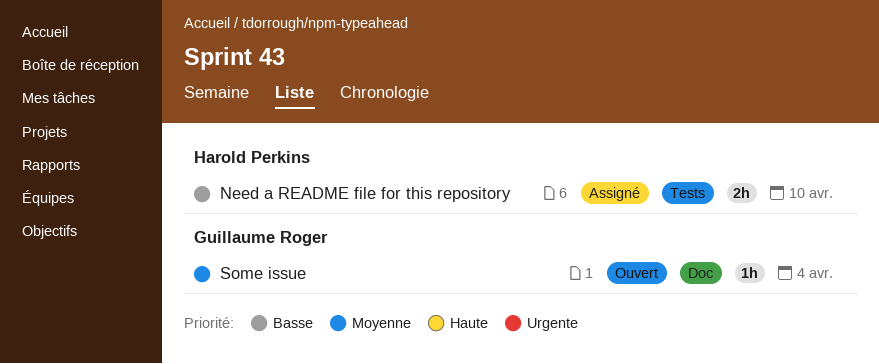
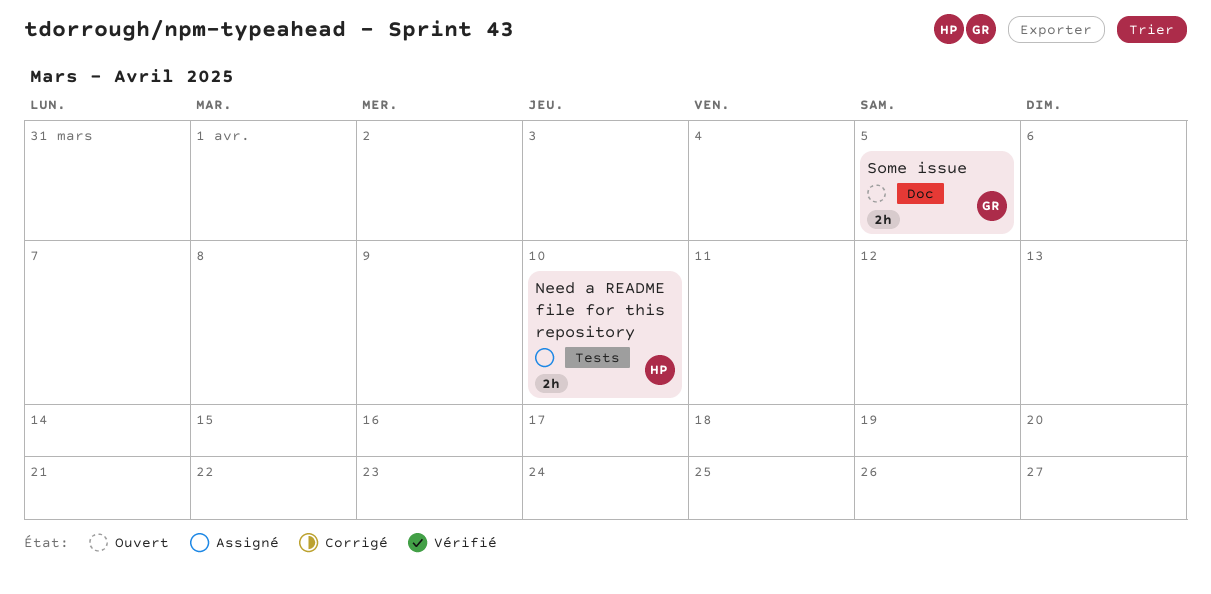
Some issue, estimate: 1h -> 2h
Some issue, due: Apr 4 -> Apr 5

